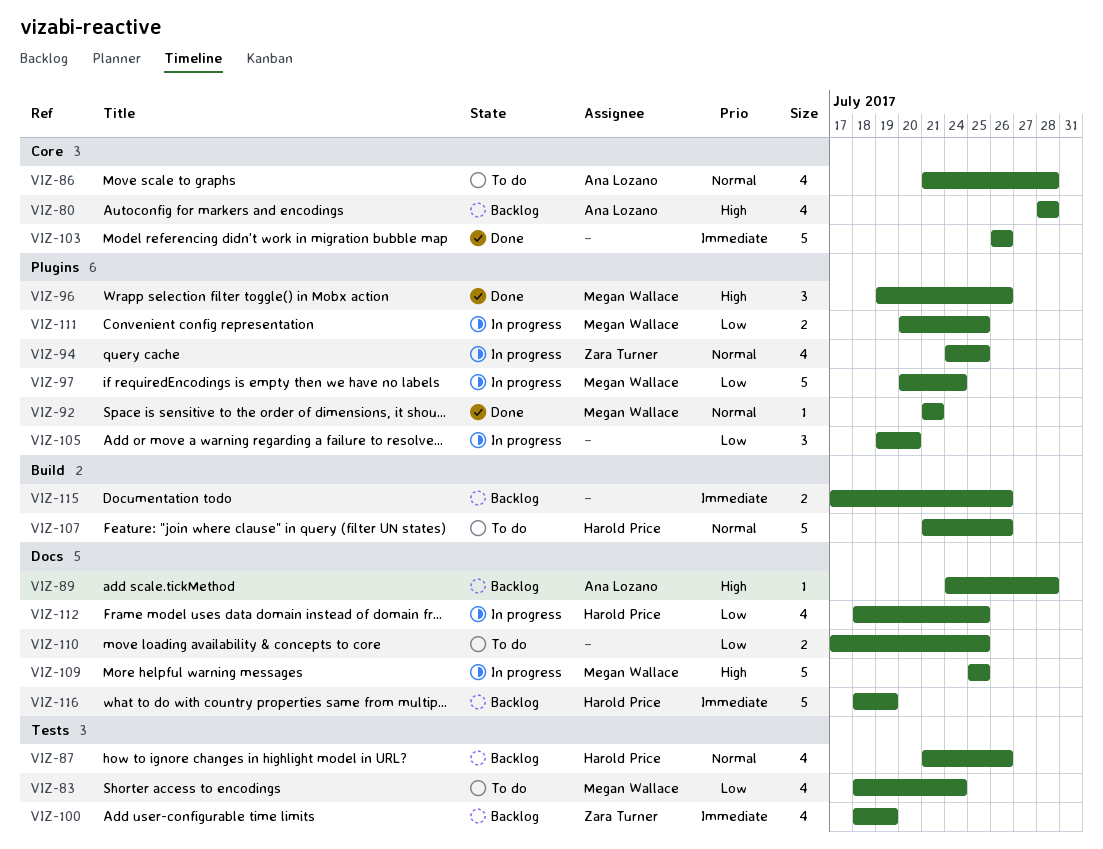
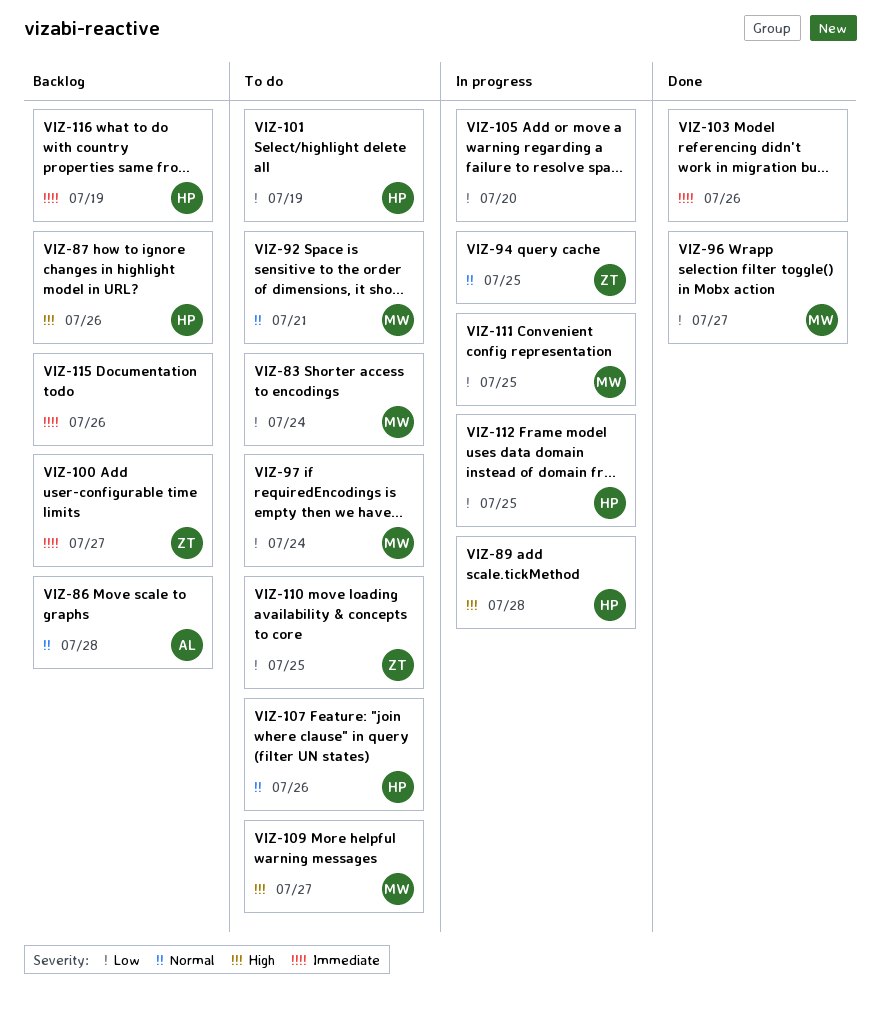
VIZ-80: present -> none
VIZ-86, status: To do -> Backlog
VIZ-87, priority: Normal -> High
VIZ-89, status: Backlog -> In progress
VIZ-89, owner: Ana Lozano -> Harold Price
VIZ-92, status: Done -> To do
VIZ-96, priority: High -> Low
VIZ-96, due: Jul 26 -> Jul 27
VIZ-97, status: In progress -> To do
VIZ-100, due: Jul 19 -> Jul 27
VIZ-101: none -> present
VIZ-109, status: In progress -> To do
VIZ-109, due: Jul 25 -> Jul 27
VIZ-110, owner: none -> Zara Turner

